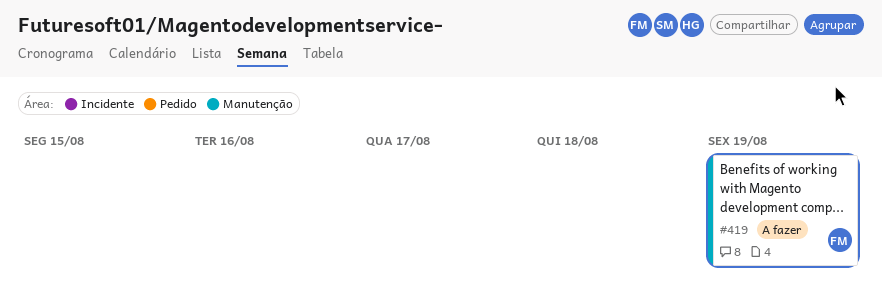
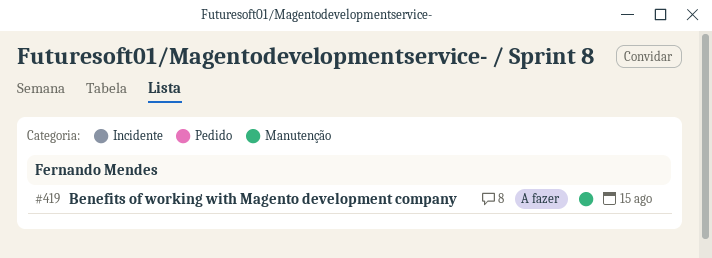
#419, due: Aug 19 -> Aug 15

